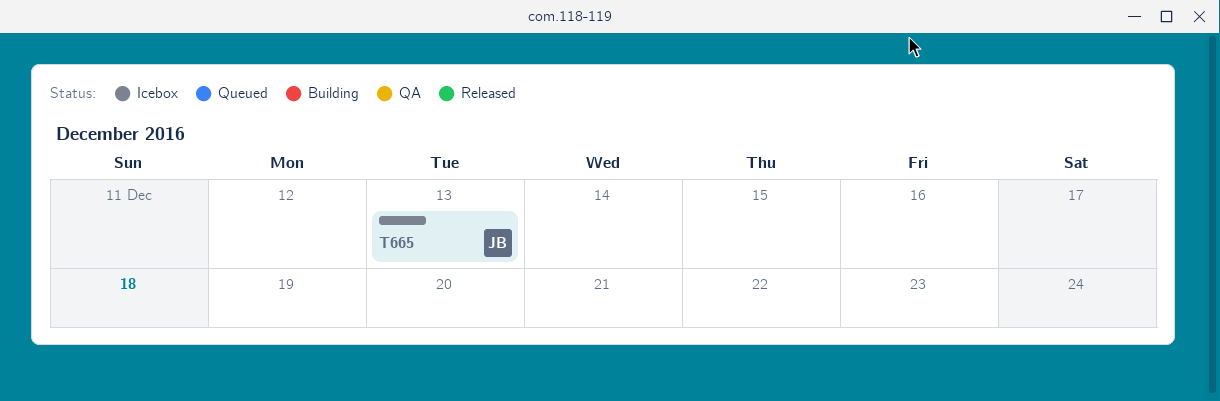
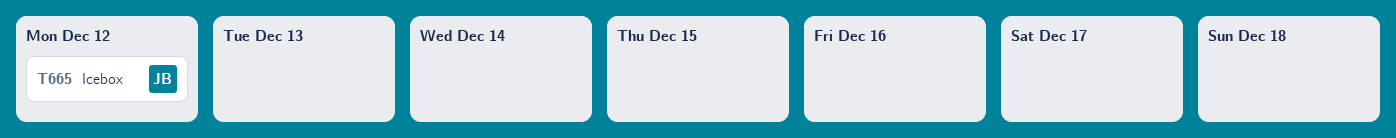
T665, due: Dec 13 -> Dec 12

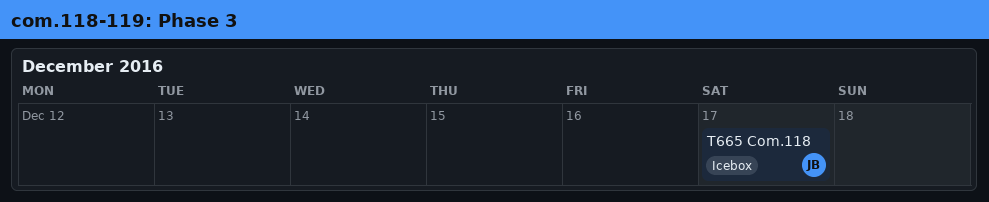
T665, due: Dec 12 -> Dec 17

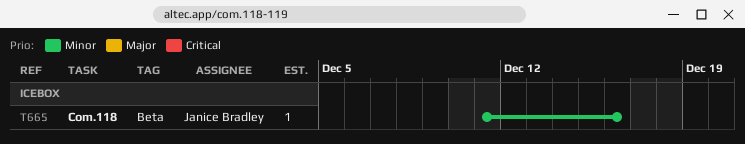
T665, due: Dec 17 -> Dec 16

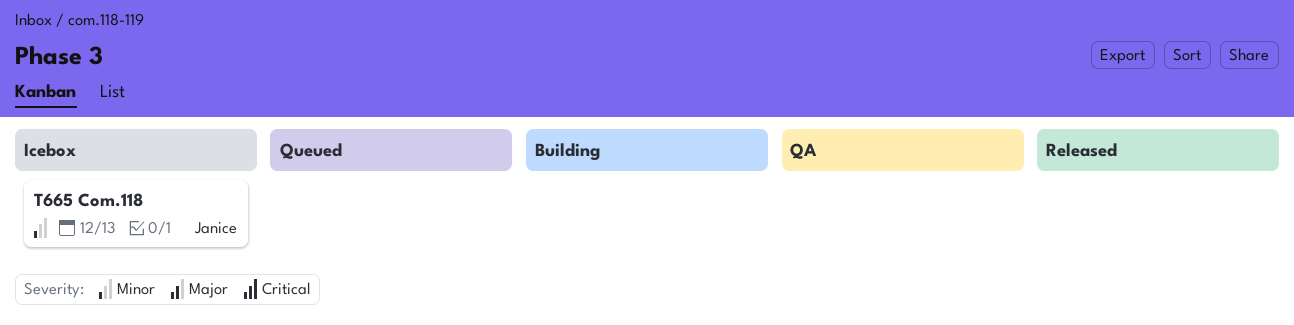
T665, due: Dec 16 -> Dec 13

